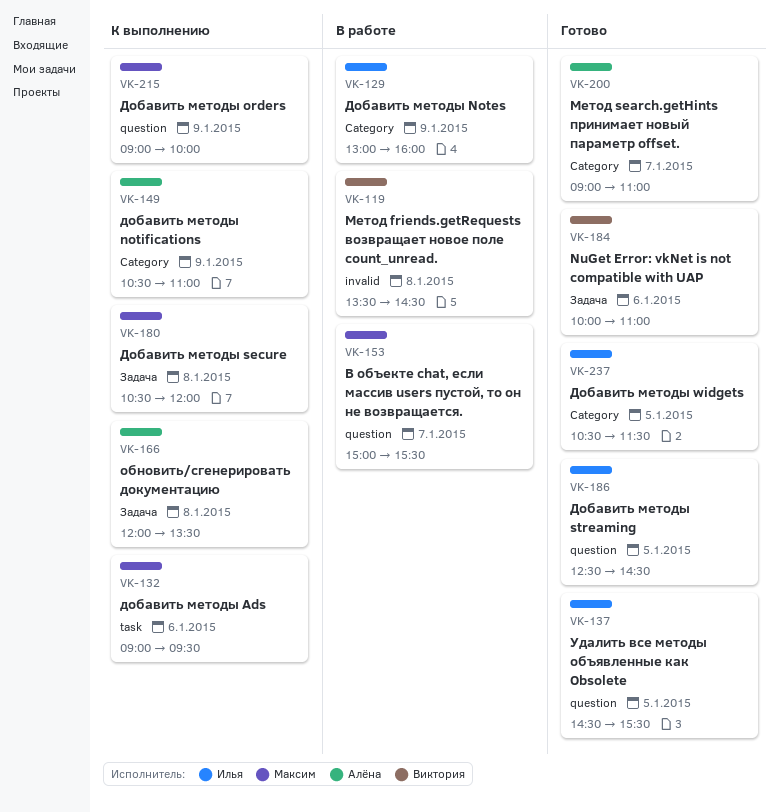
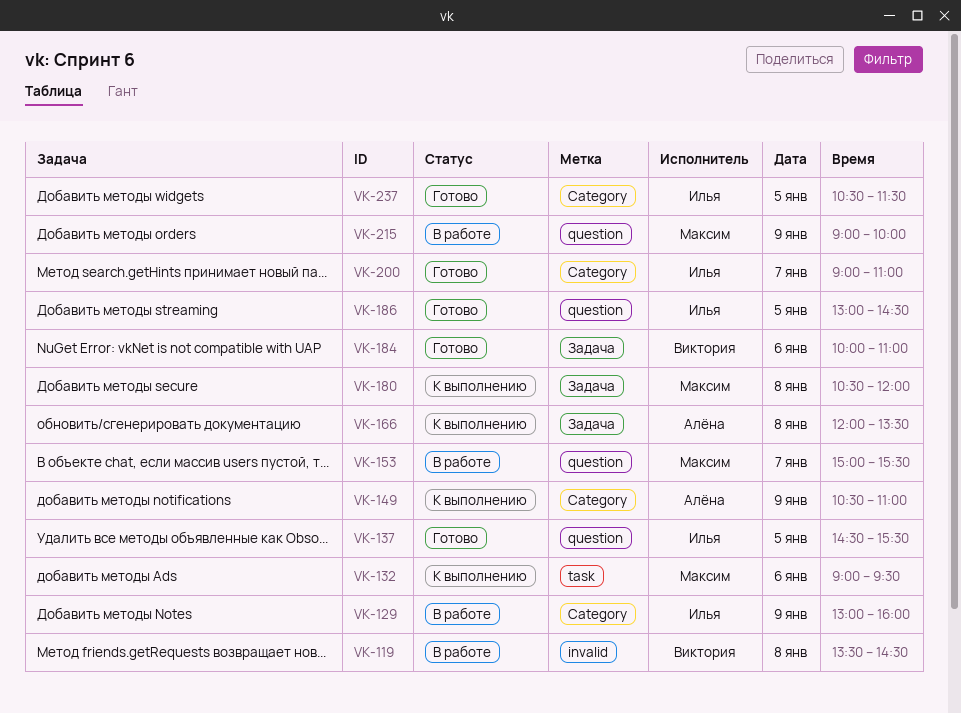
VK-186, begins: 12:30 -> 13:00
VK-200, owner: Алёна -> Илья
VK-215, status: К выполнению -> В работе

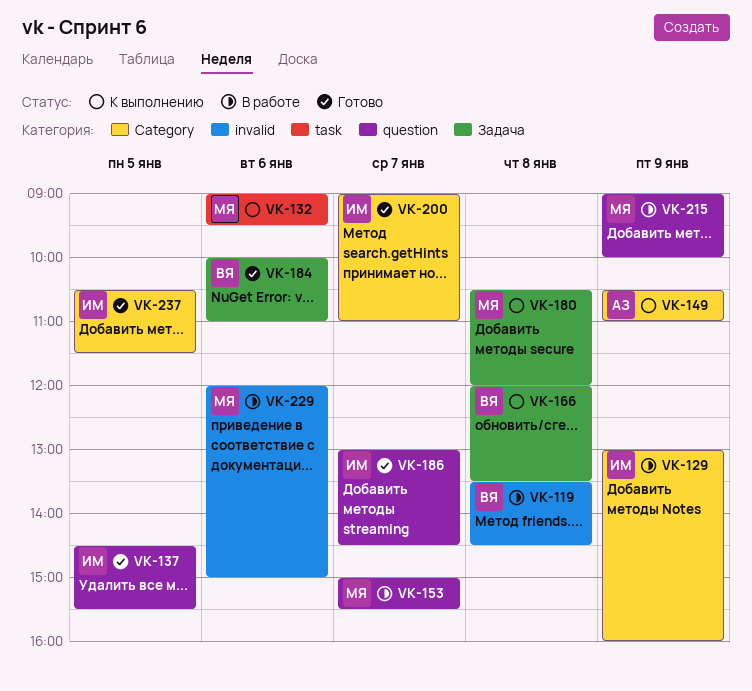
VK-166, owner: Алёна -> Виктория
VK-186, day: Jan 5 -> Jan 7
VK-229: none -> present

